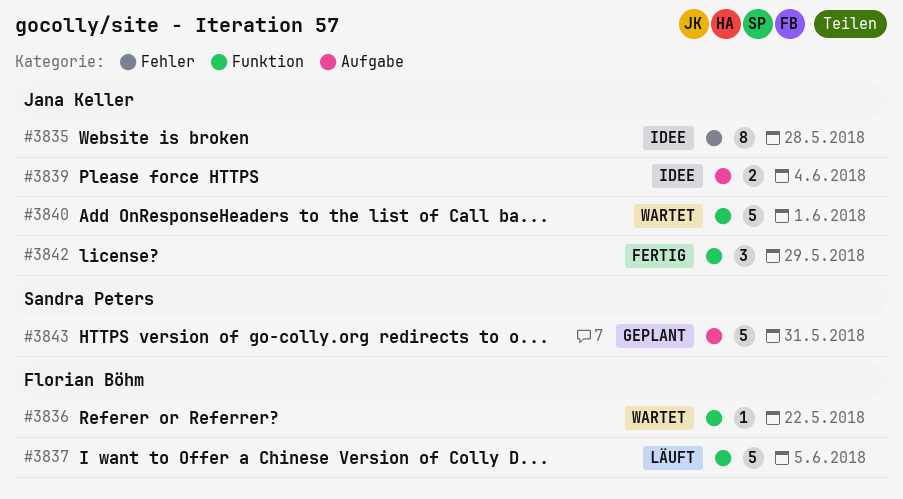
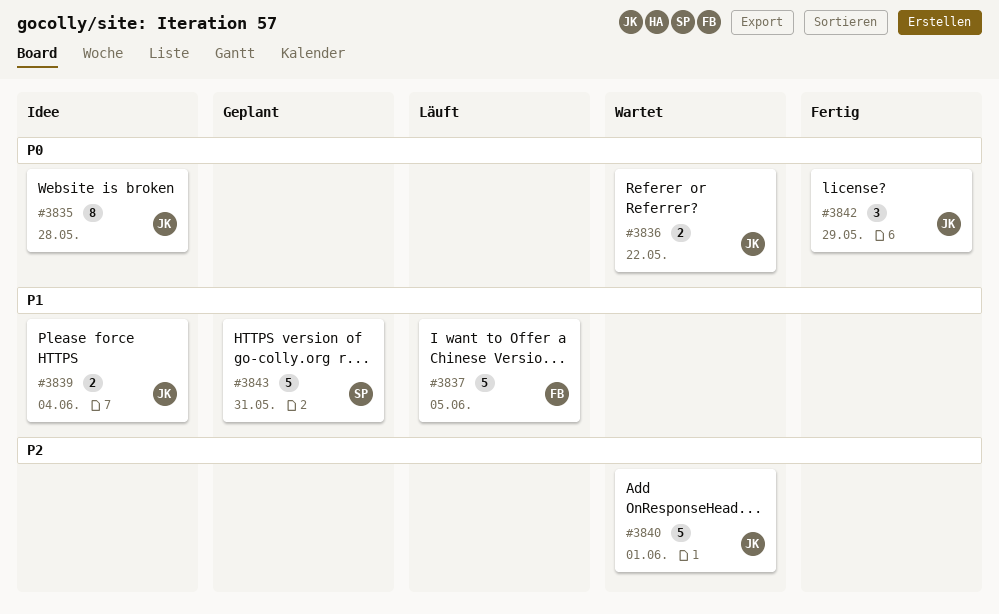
#3836, owner: Florian Böhm -> Jana Keller
#3836, estimate: 1 -> 2

